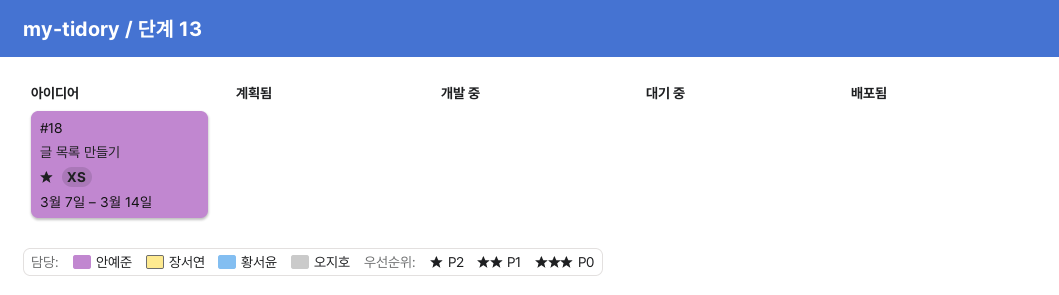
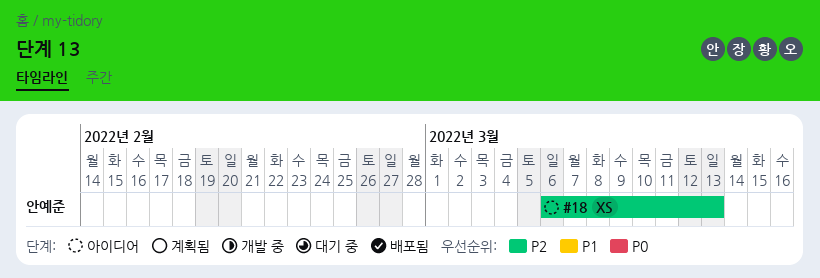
#18, start: Mar 7 -> Mar 6
#18, due: Mar 14 -> Mar 13

